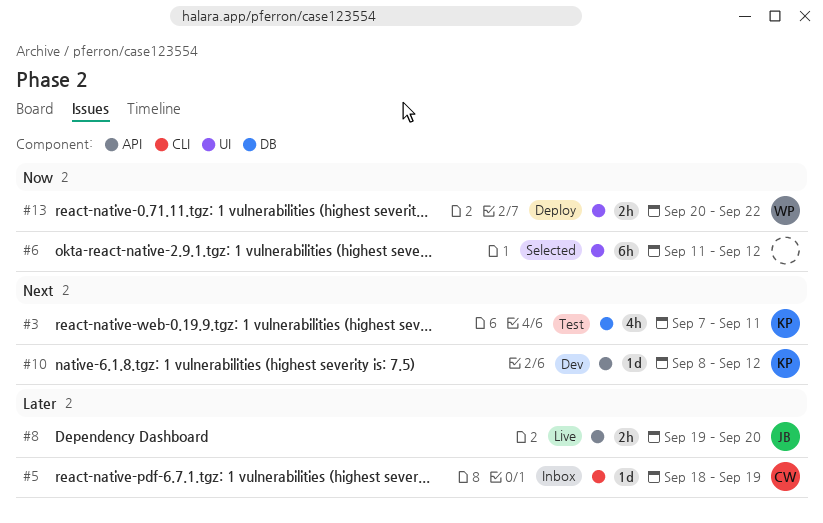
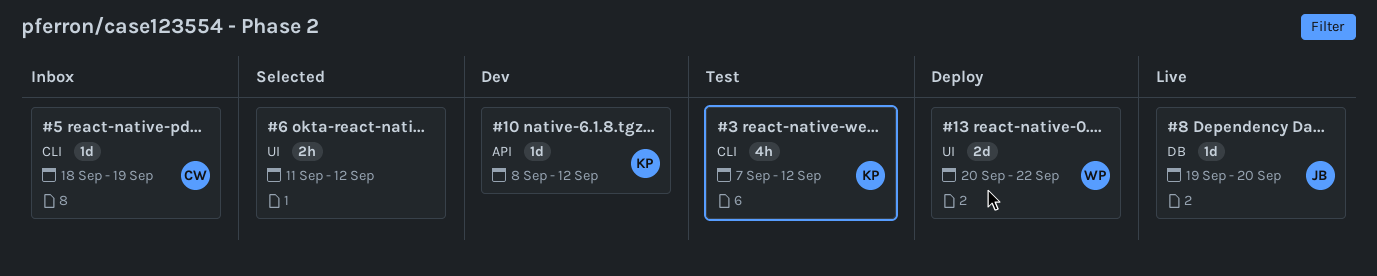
#3, label: DB -> CLI
#3, due: Sep 11 -> Sep 12
#6, estimate: 6h -> 2h
#8, label: API -> DB
#8, estimate: 2h -> 1d
#13, estimate: 2h -> 2d

